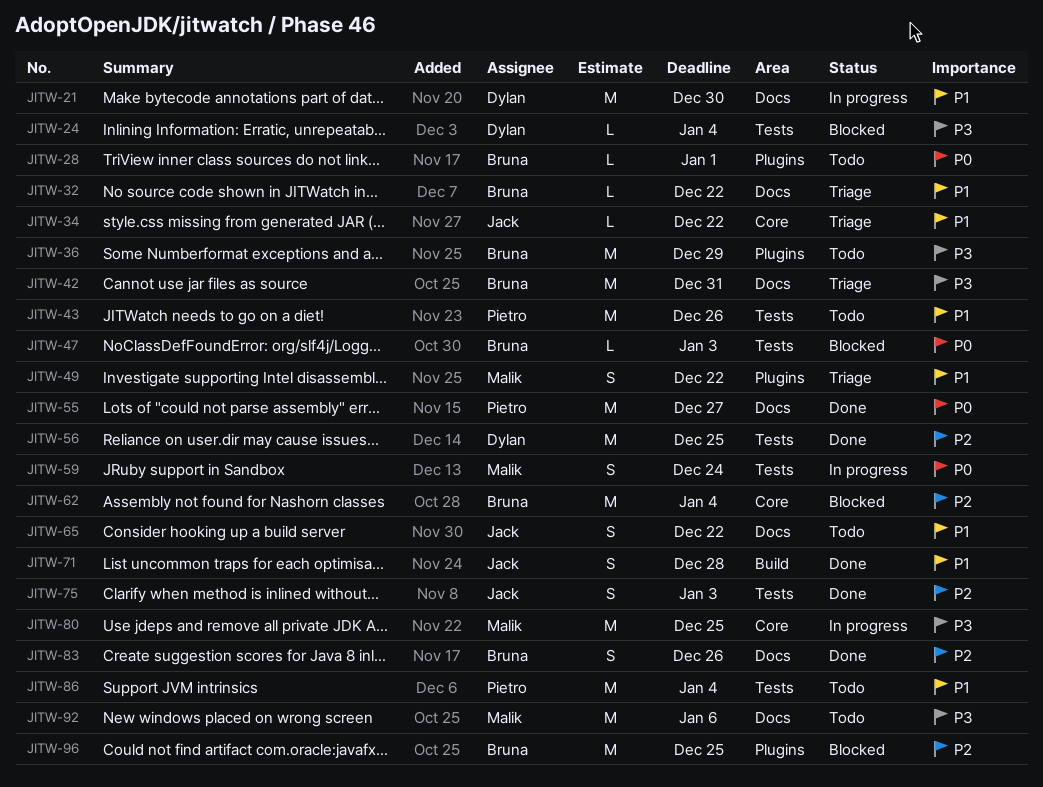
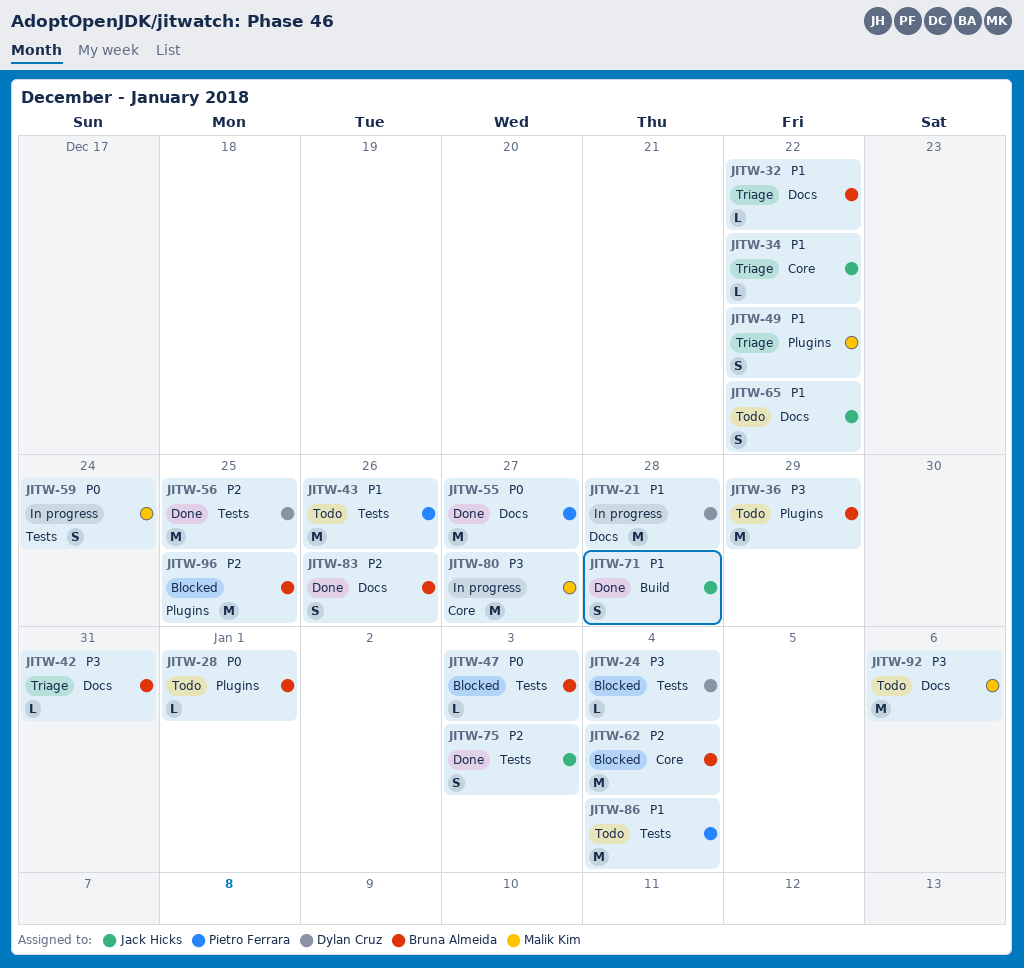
JITW-21, due: Dec 30 -> Dec 28
JITW-42, estimate: M -> L
JITW-80, due: Dec 25 -> Dec 27

